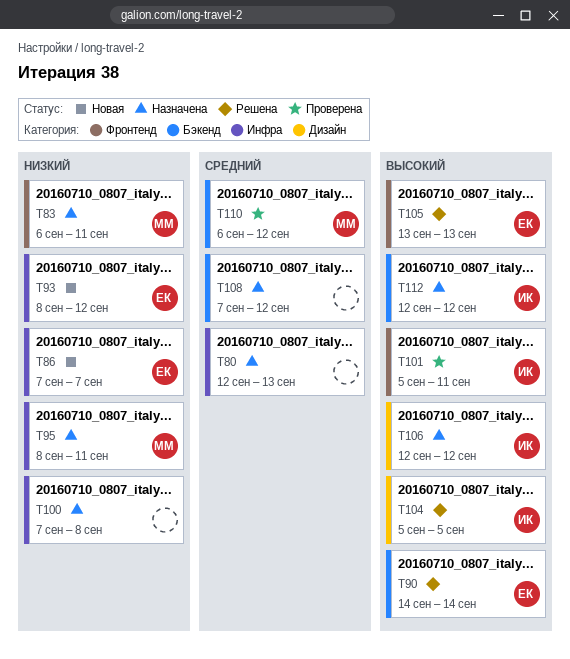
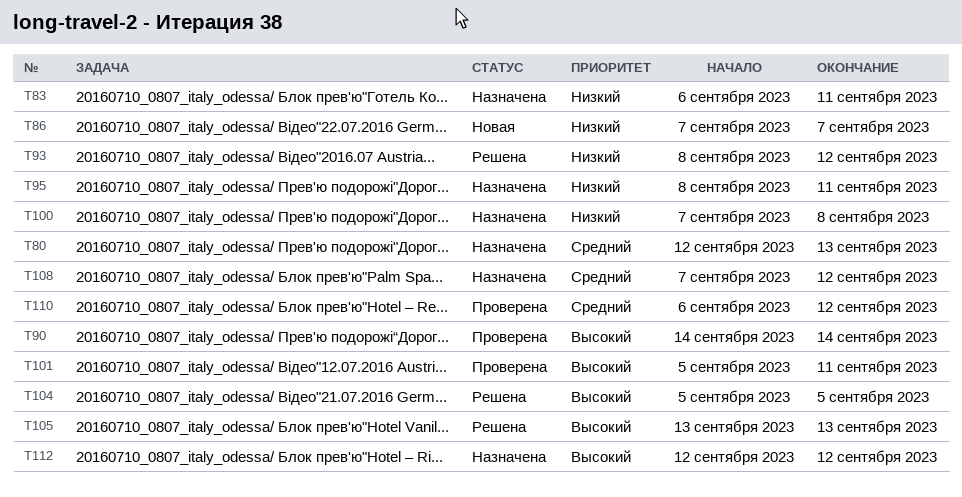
T90, status: Решена -> Проверена
T93, status: Новая -> Решена
T106: present -> none

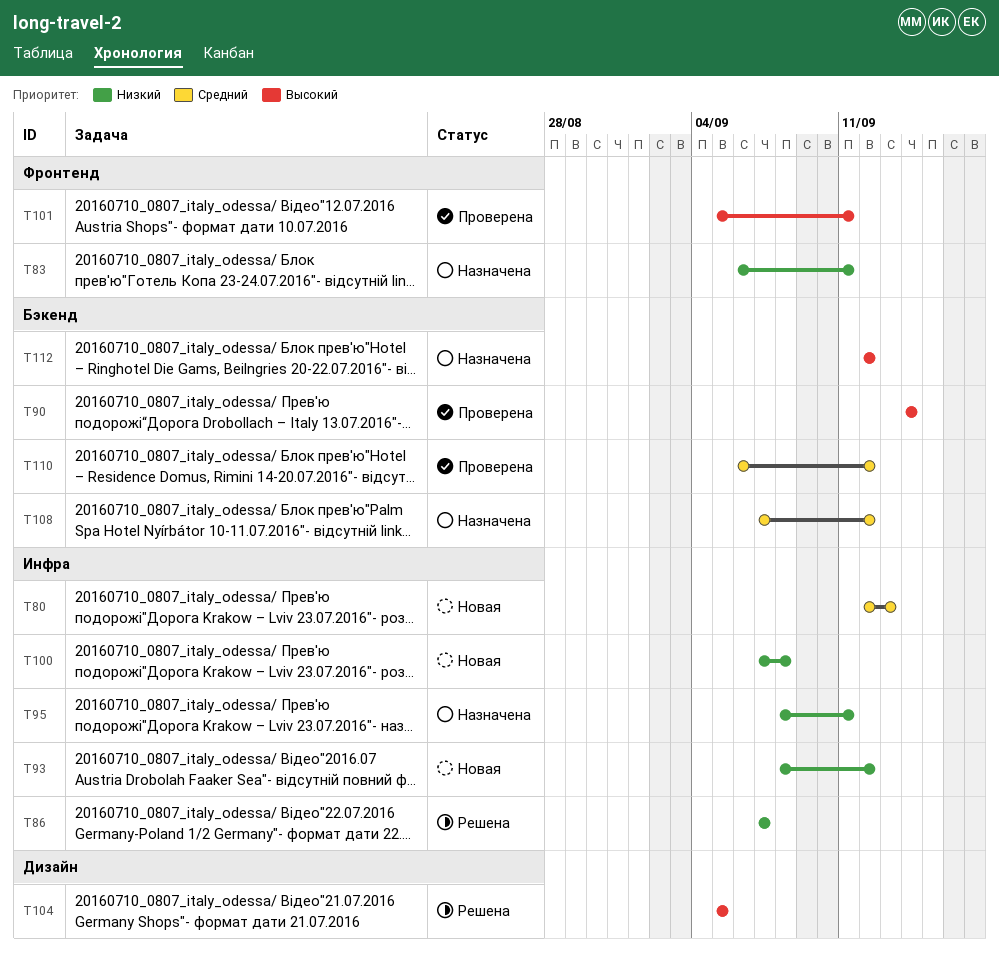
T80, status: Назначена -> Новая
T86, status: Новая -> Решена
T93, status: Решена -> Новая
T100, status: Назначена -> Новая
T105: present -> none

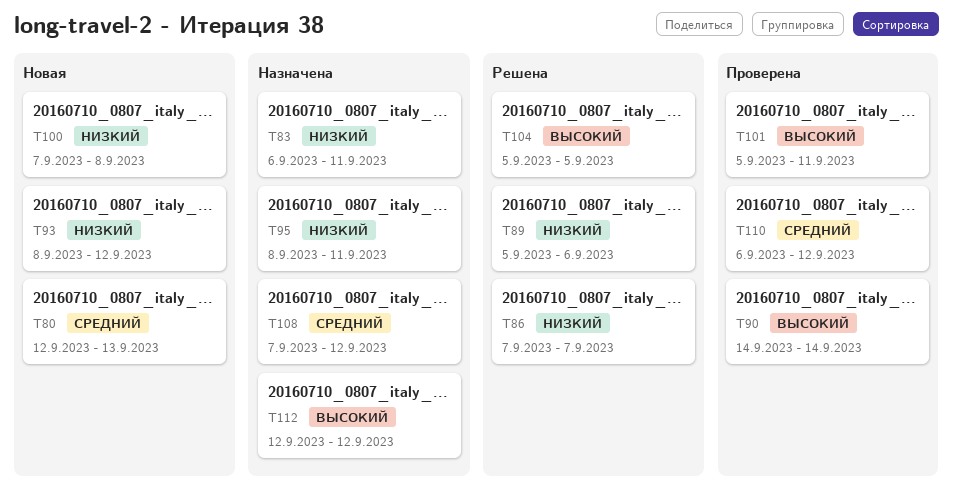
T89: none -> present

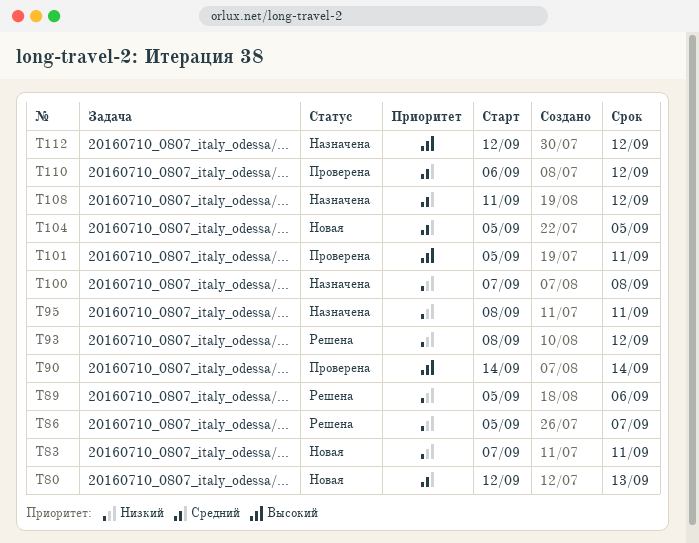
T83, status: Назначена -> Новая
T83, start: Sep 6 -> Sep 7
T86, start: Sep 7 -> Sep 5
T93, status: Новая -> Решена
T100, status: Новая -> Назначена
T104, status: Решена -> Новая
T104, priority: Высокий -> Средний
T108, start: Sep 7 -> Sep 11

